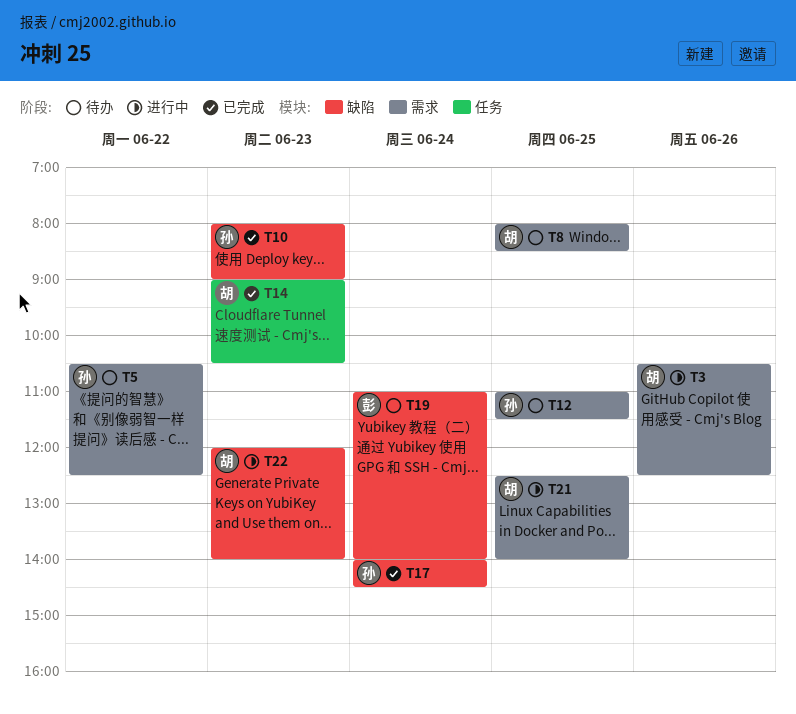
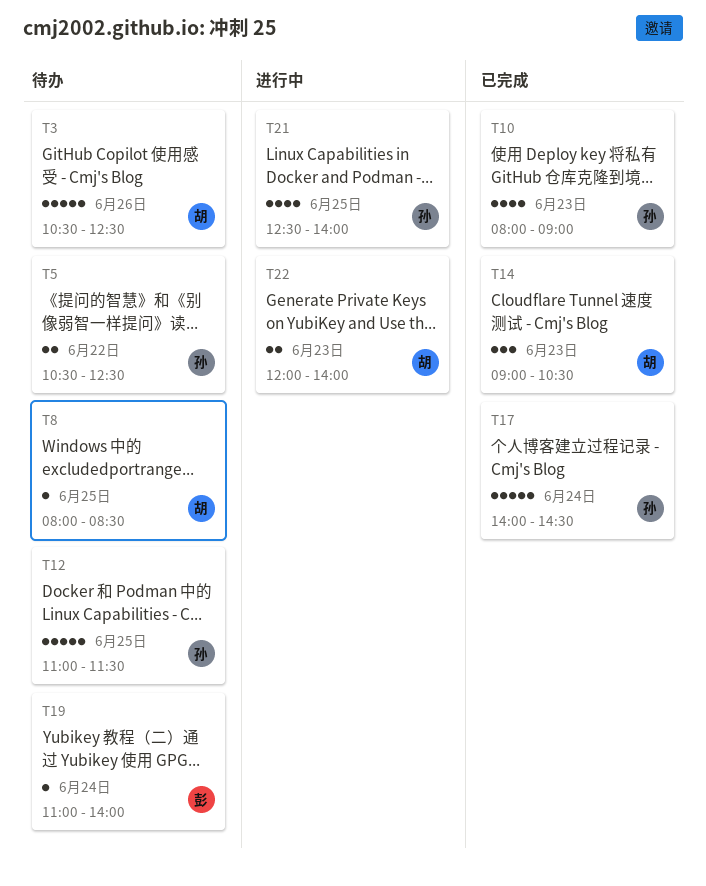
T3, status: 进行中 -> 待办
T21, owner: 胡 -> 孙

